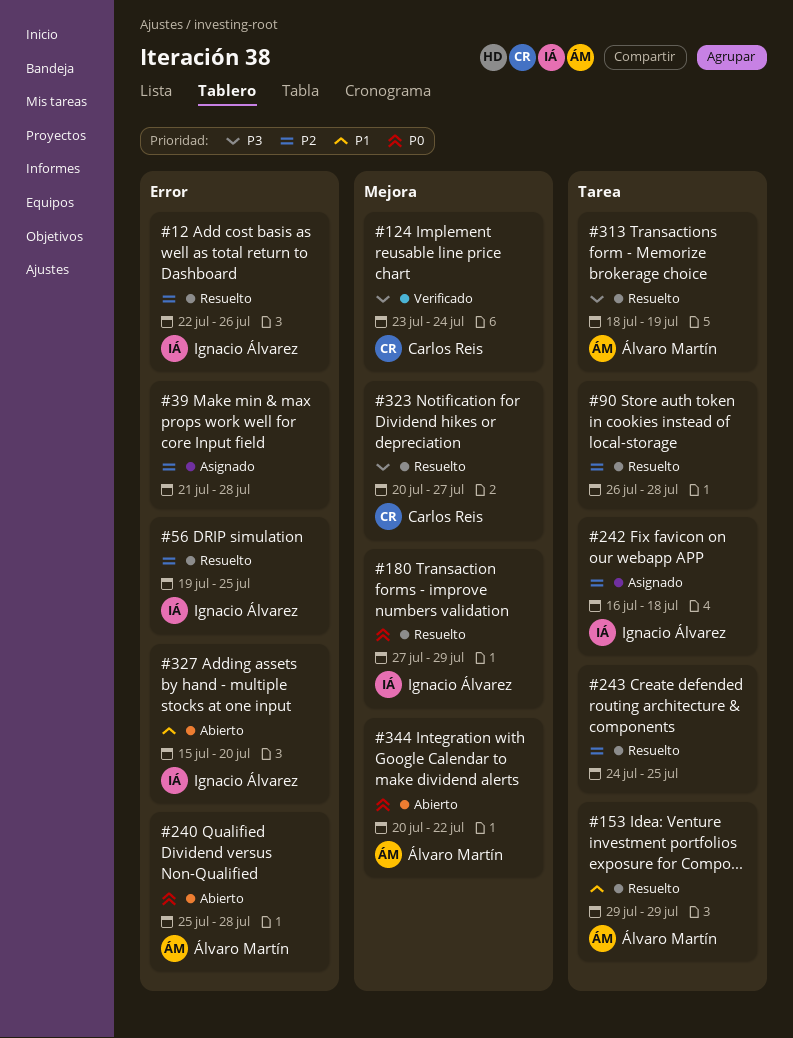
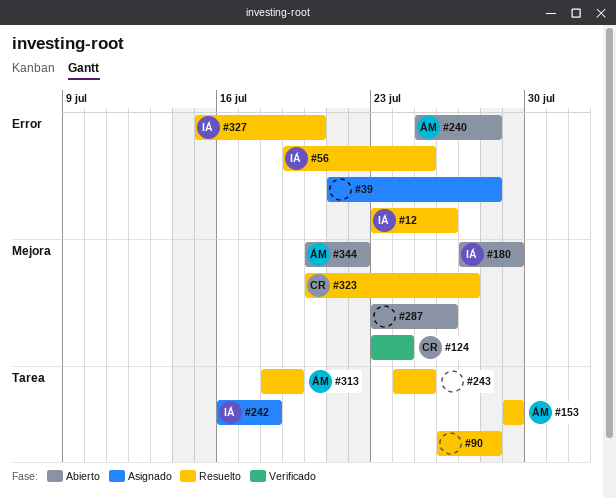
#12, start: Jul 22 -> Jul 23
#180, status: Resuelto -> Abierto
#287: none -> present
#327, status: Abierto -> Resuelto

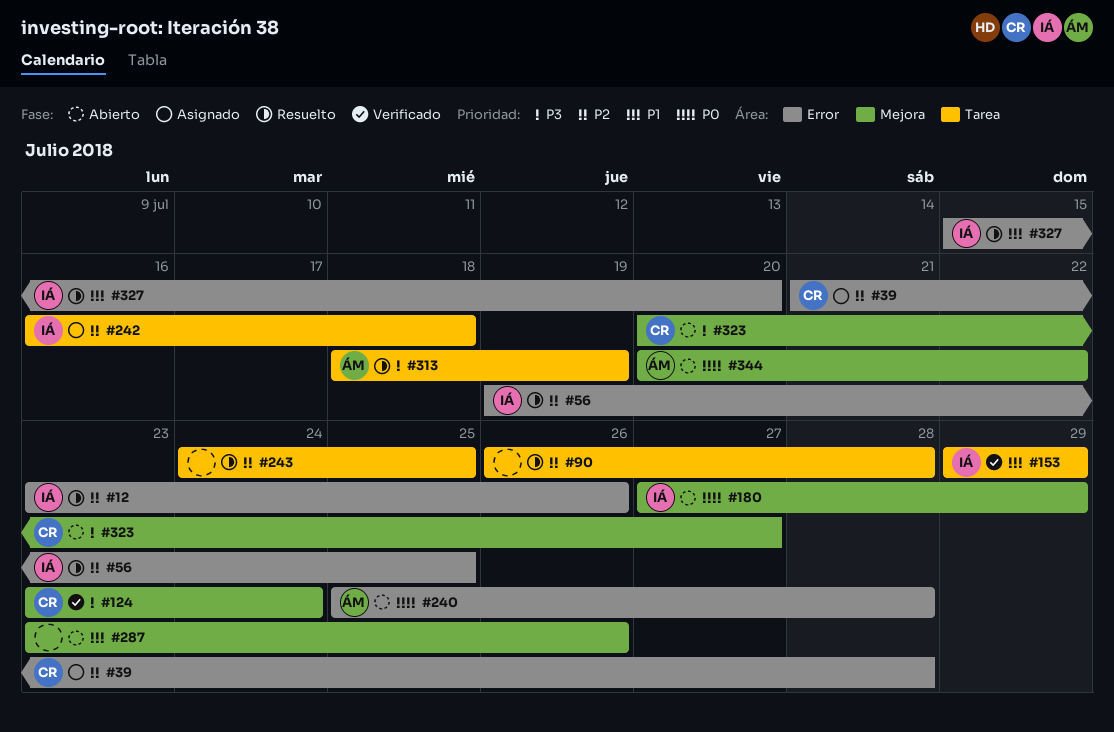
#39, owner: none -> CR
#153, status: Resuelto -> Verificado
#153, owner: ÁM -> IÁ
#323, status: Resuelto -> Abierto

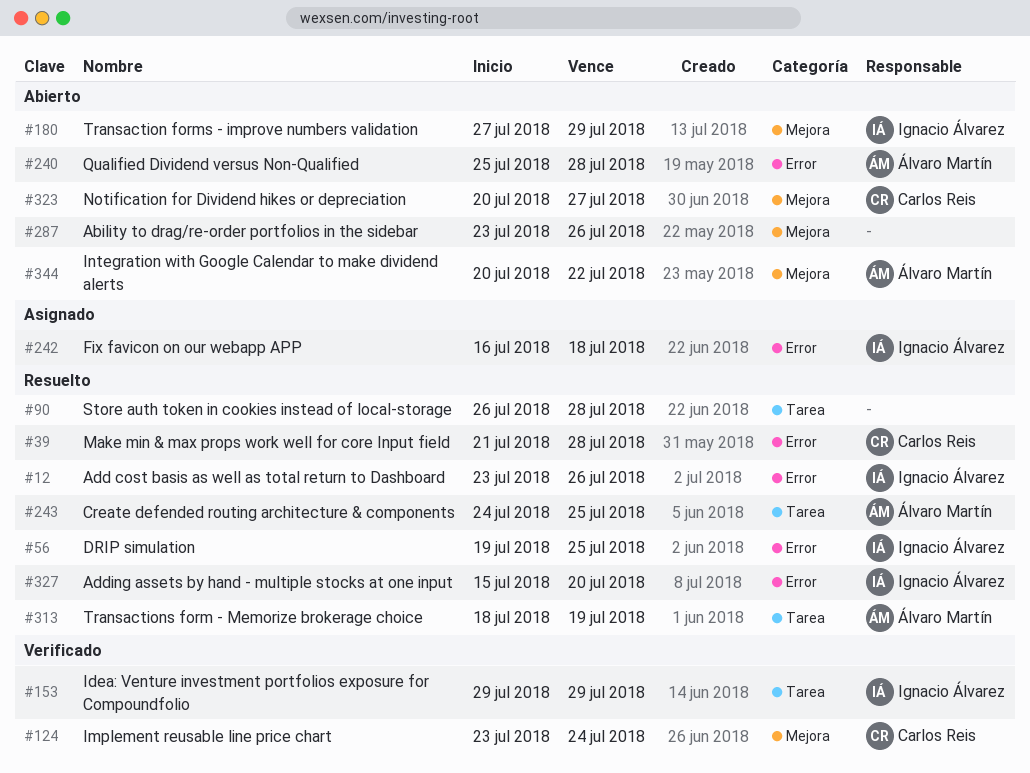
#39, status: Asignado -> Resuelto
#242, label: Tarea -> Error
#243, owner: none -> Álvaro Martín

